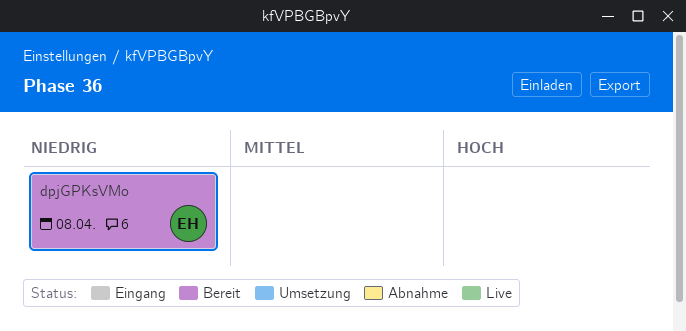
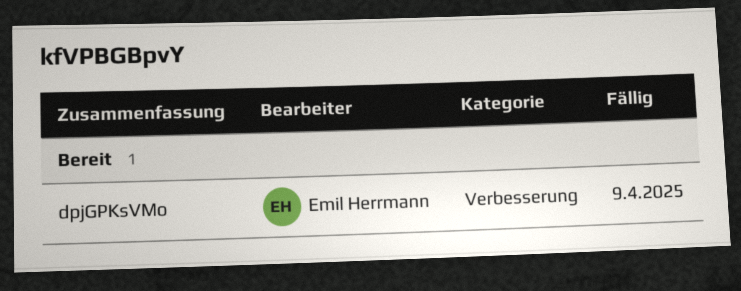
dpjGPKsVMo, due: Apr 8 -> Apr 9

